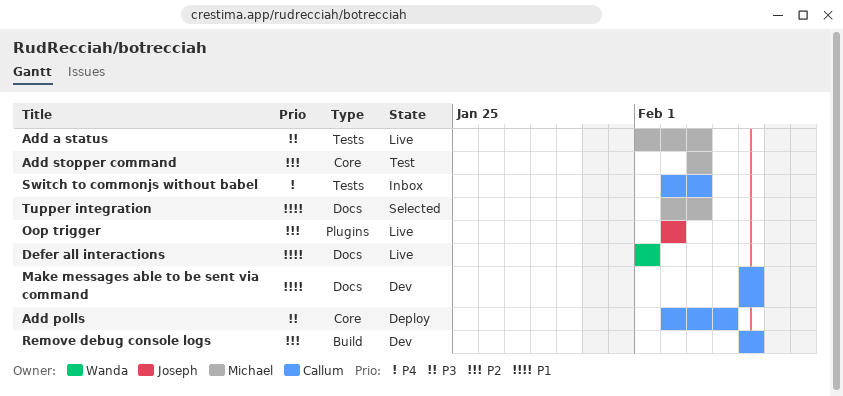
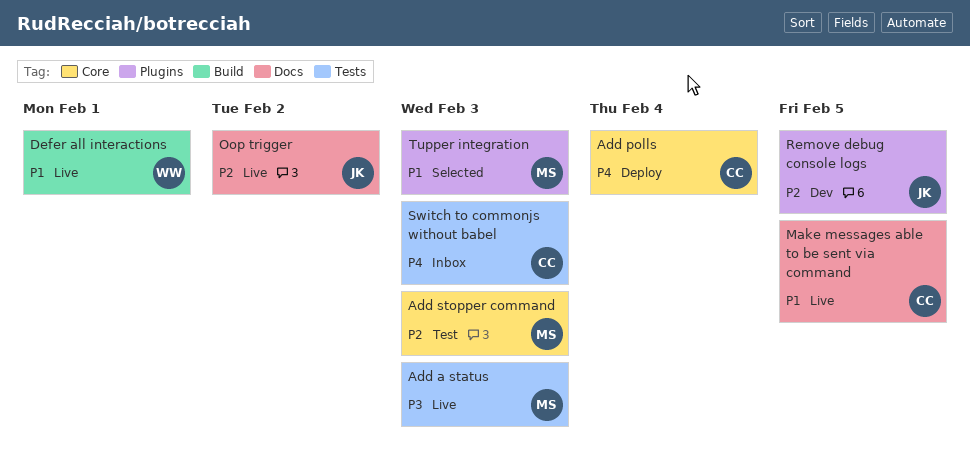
Add polls, priority: P3 -> P4
Defer all interactions, label: Docs -> Build
Make messages able to be sent via command, status: Dev -> Live
Oop trigger, label: Plugins -> Docs
Remove debug console logs, owner: Callum -> Joseph
Remove debug console logs, label: Build -> Plugins
Tupper integration, label: Docs -> Plugins

